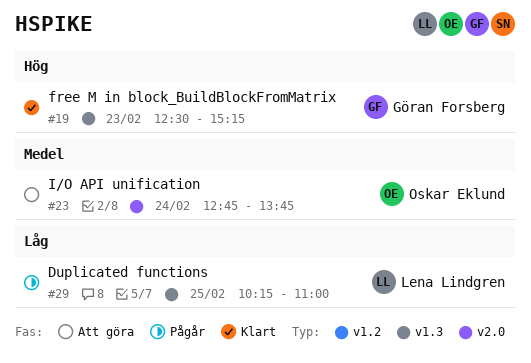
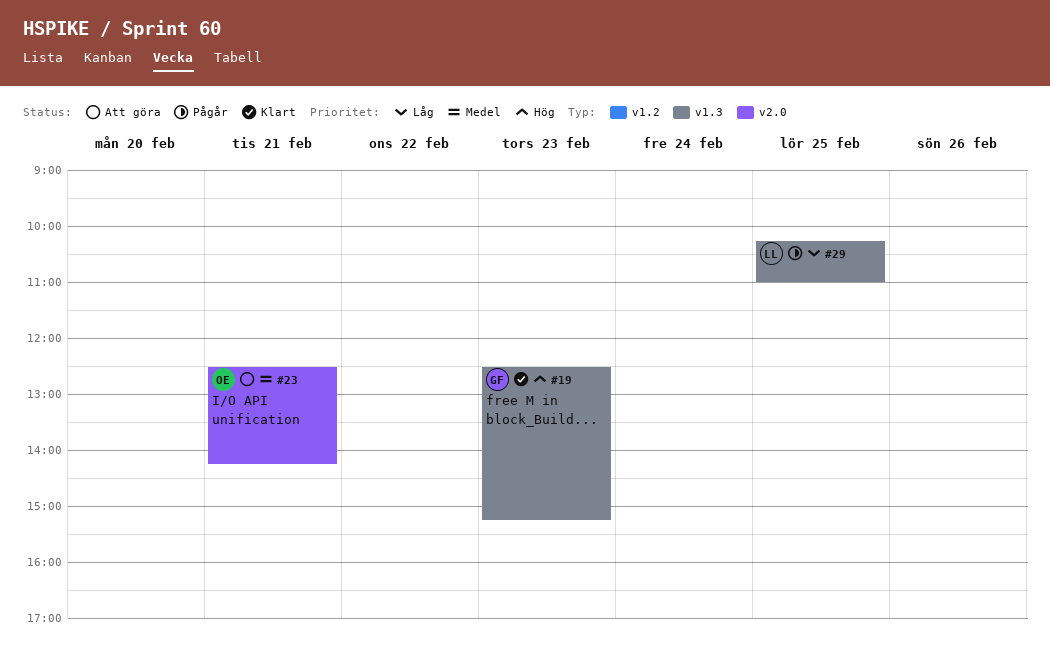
#23, day: Feb 24 -> Feb 21
#23, begins: 12:45 -> 12:30
#23, ends: 13:45 -> 14:15

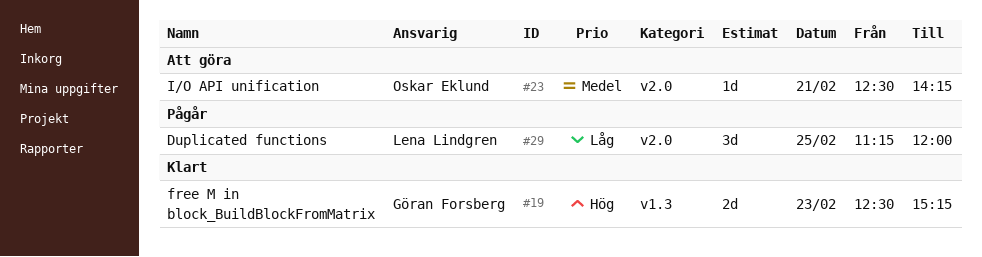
#29, label: v1.3 -> v2.0
#29, begins: 10:15 -> 11:15
#29, ends: 11:00 -> 12:00

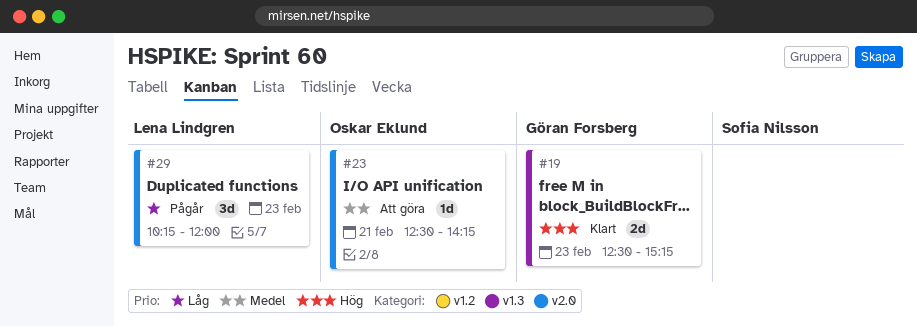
#29, day: Feb 25 -> Feb 23
#29, begins: 11:15 -> 10:15

